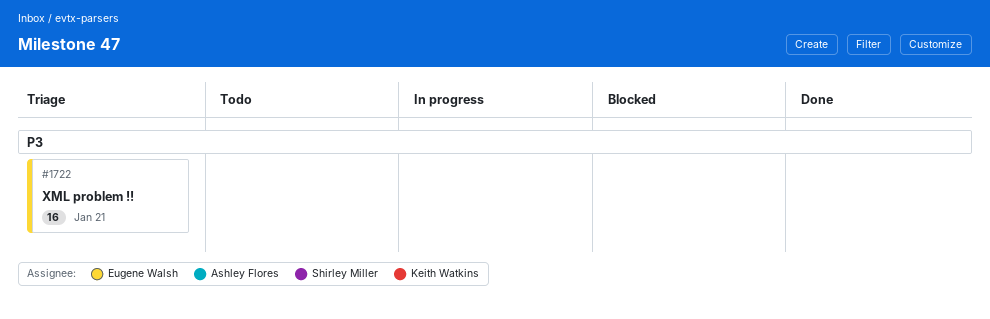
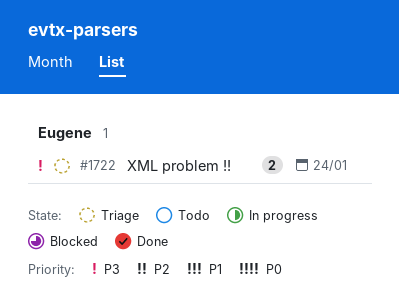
#1722, estimate: 16 -> 2
#1722, due: Jan 21 -> Jan 24

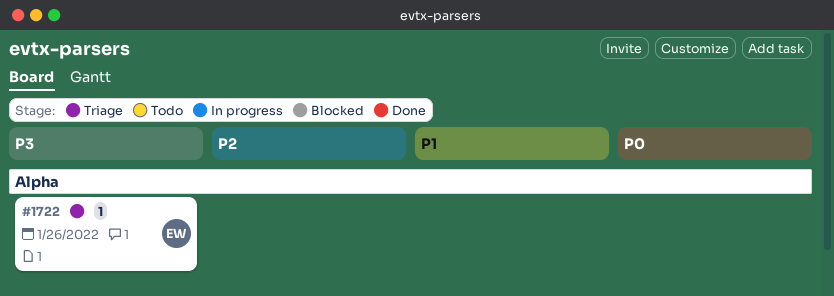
#1722, estimate: 2 -> 1
#1722, due: Jan 24 -> Jan 26

